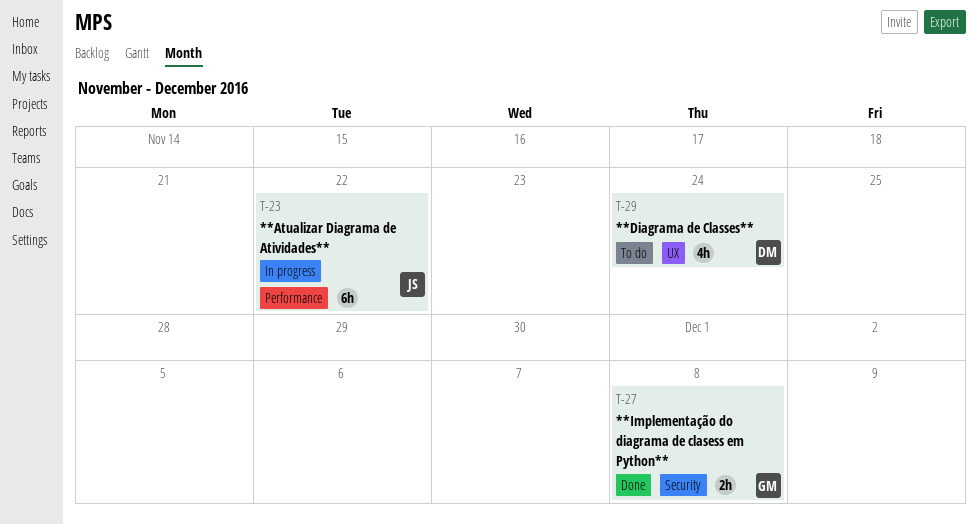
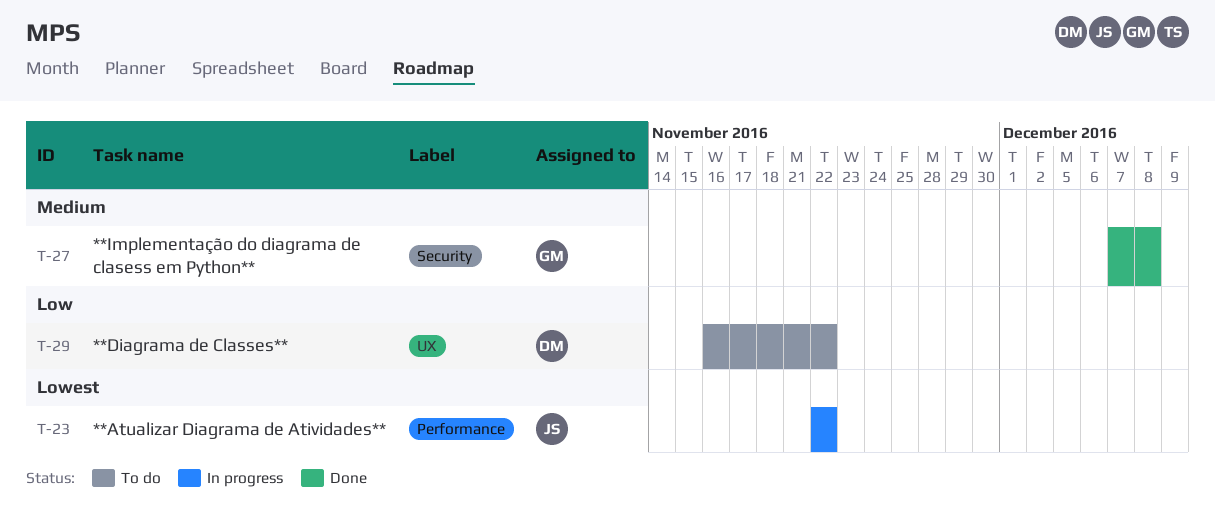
T-29, due: Nov 24 -> Nov 22

